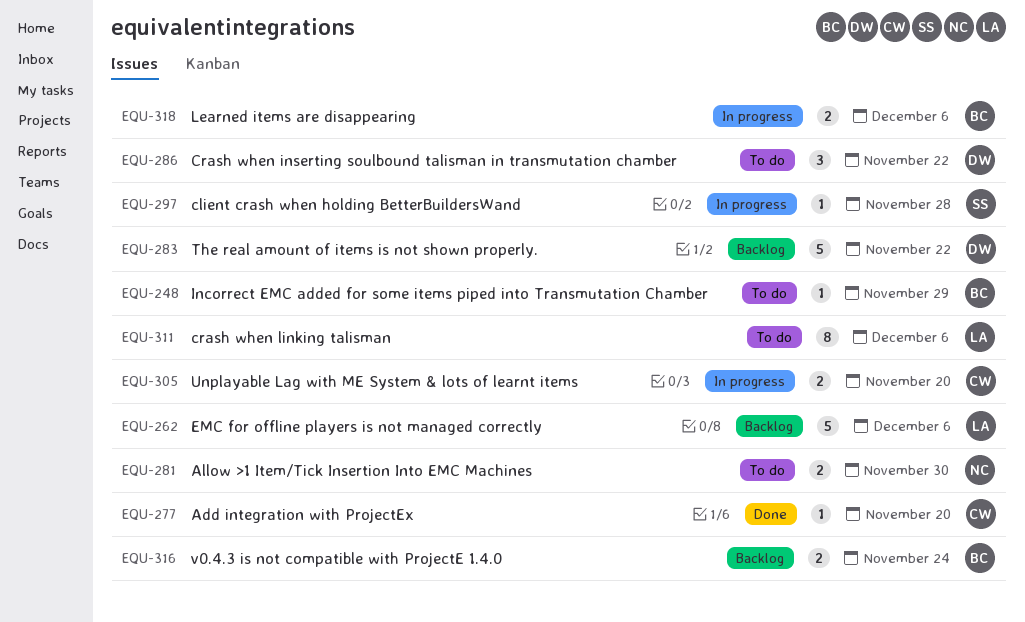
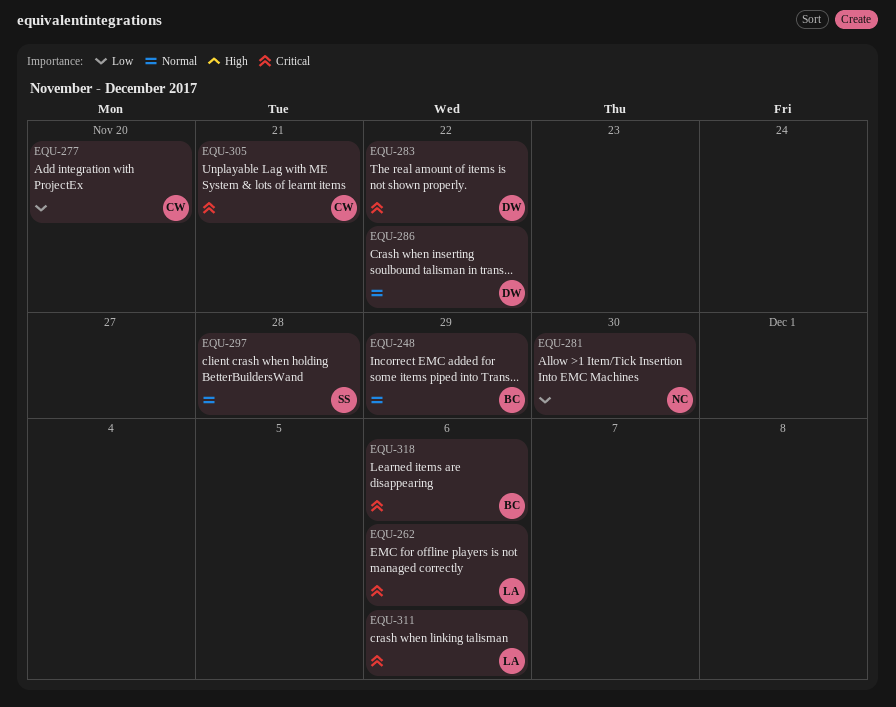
EQU-305, due: Nov 20 -> Nov 21
EQU-316: present -> none

